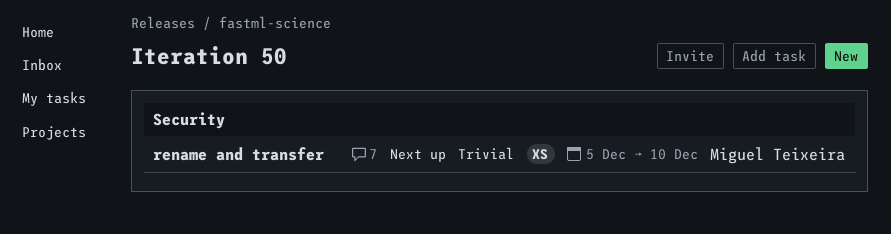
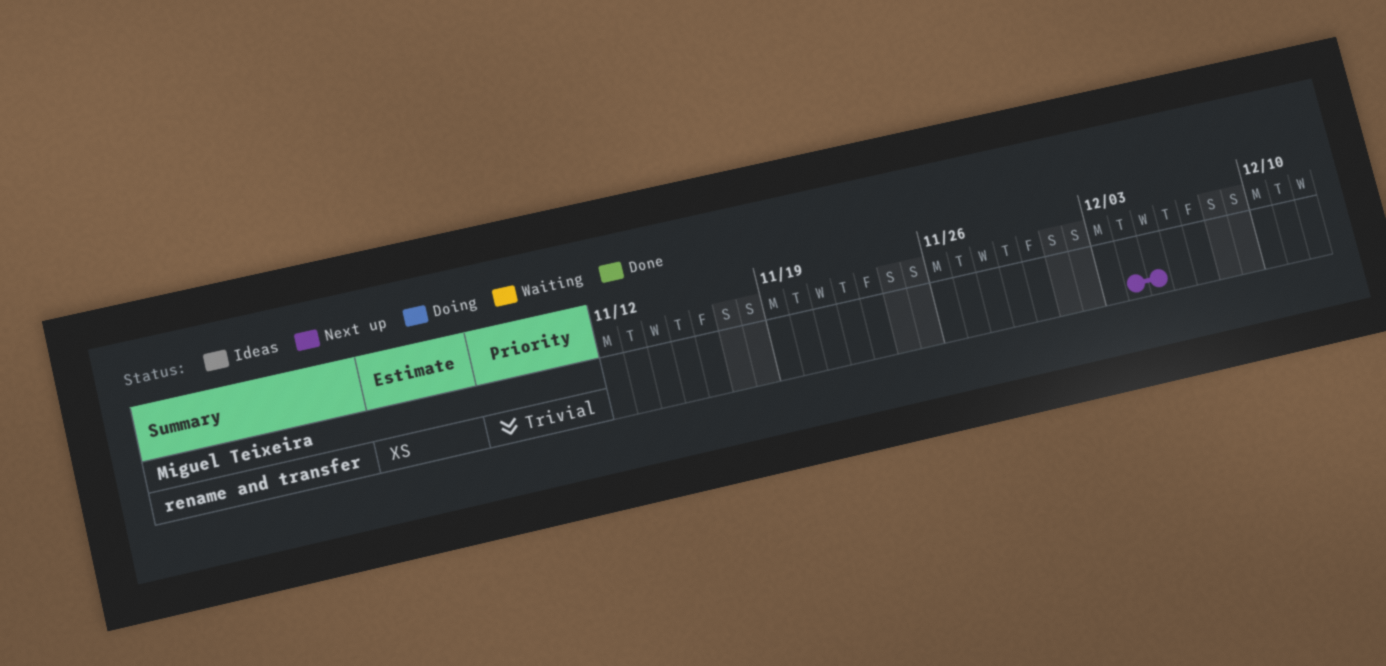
rename and transfer, start: Dec 5 -> Dec 4
rename and transfer, due: Dec 10 -> Dec 5

